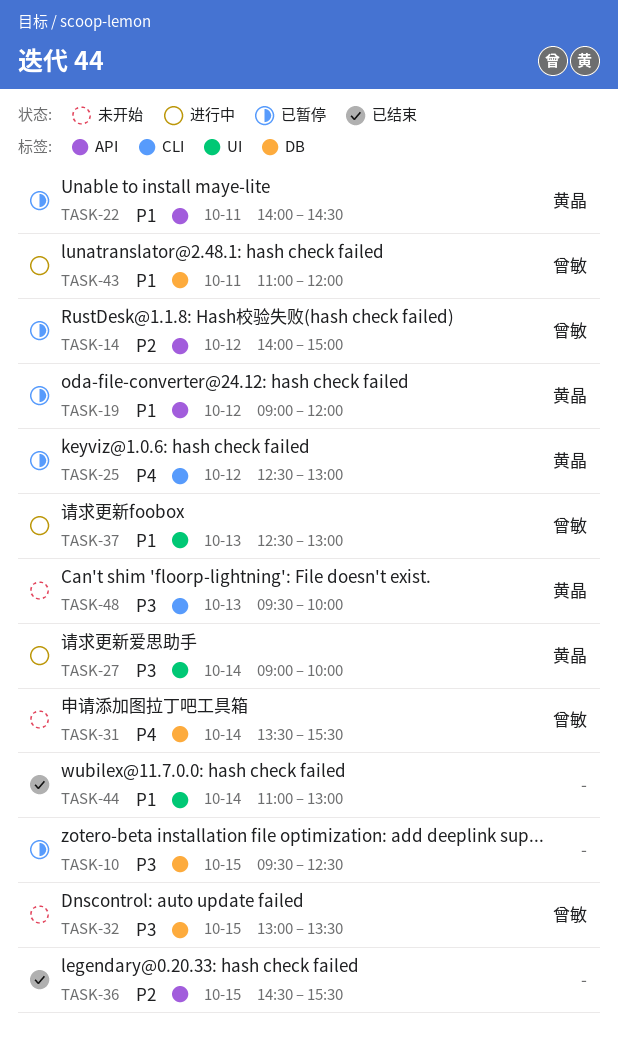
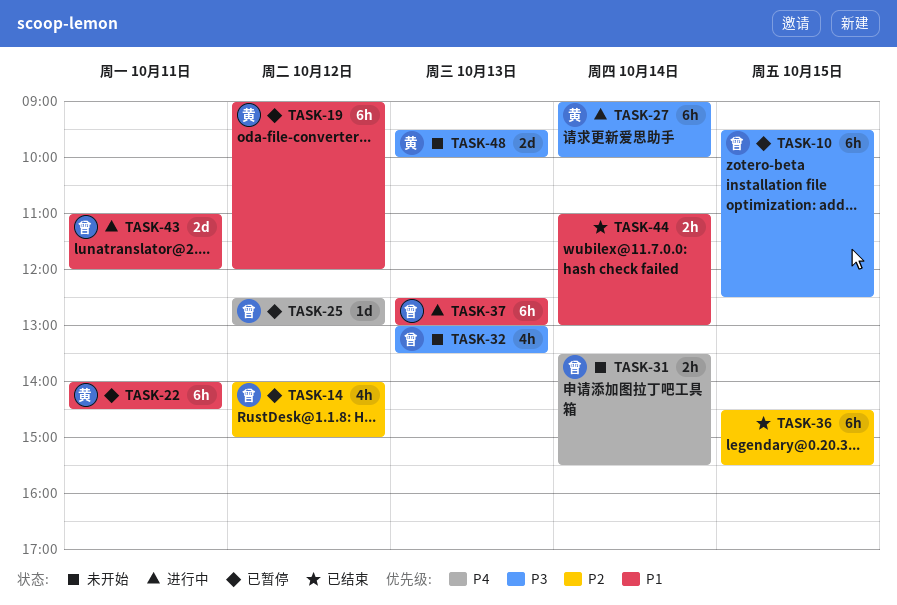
TASK-10, owner: none -> 曾敏
TASK-25, owner: 黄晶 -> 曾敏
TASK-32, day: Oct 15 -> Oct 13

